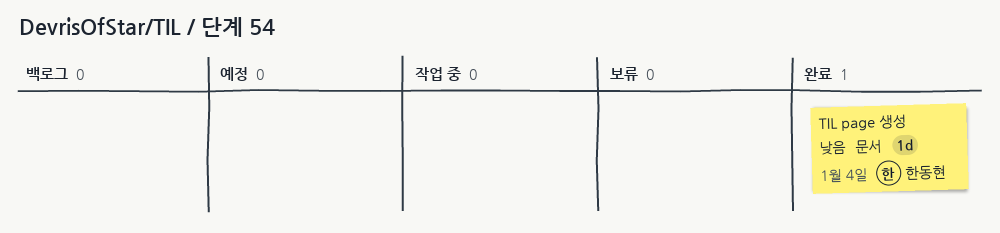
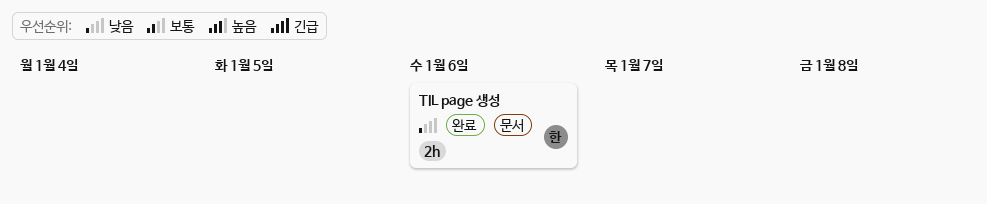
TIL page 생성, estimate: 1d -> 2h
TIL page 생성, due: Jan 4 -> Jan 6

